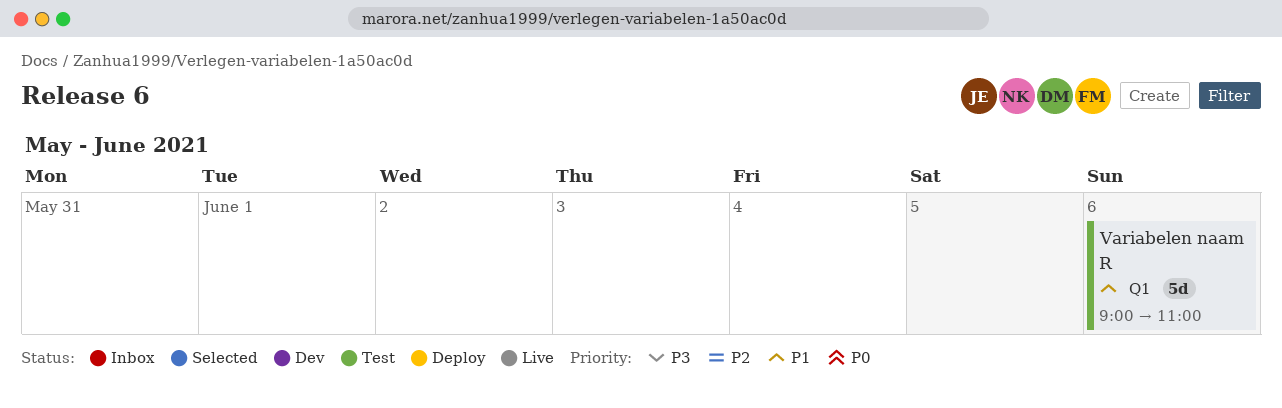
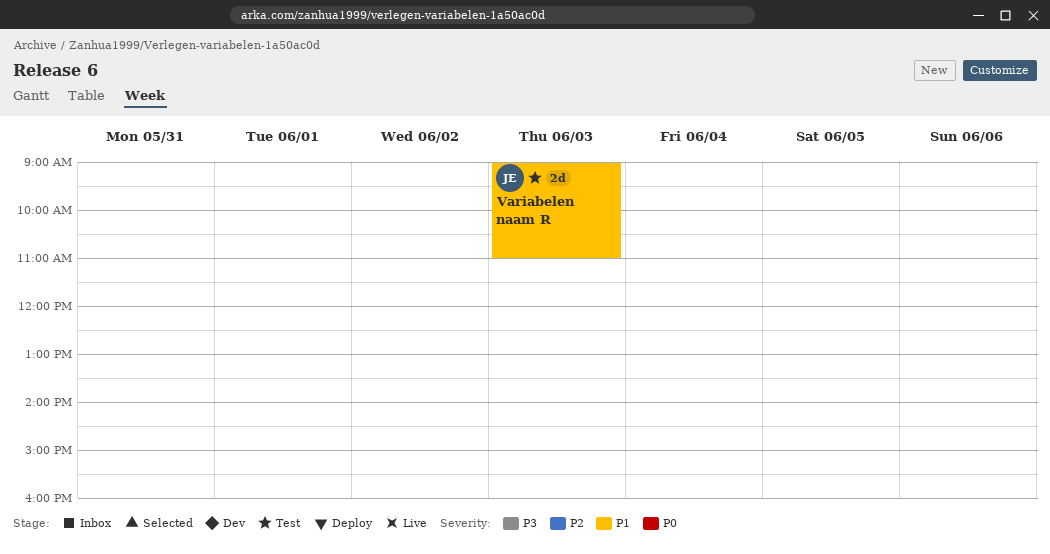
Variabelen naam R, estimate: 5d -> 2d
Variabelen naam R, day: Jun 6 -> Jun 3

